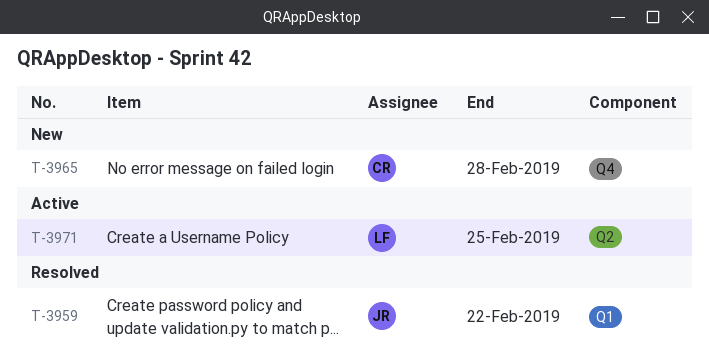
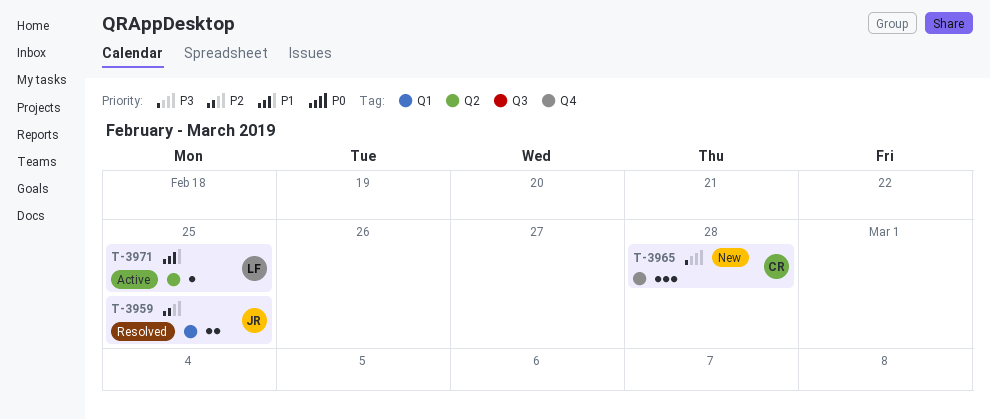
T-3959, due: Feb 22 -> Feb 25

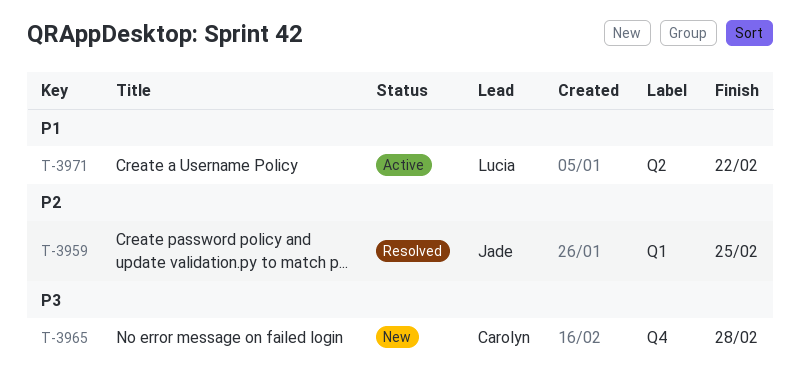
T-3971, due: Feb 25 -> Feb 22

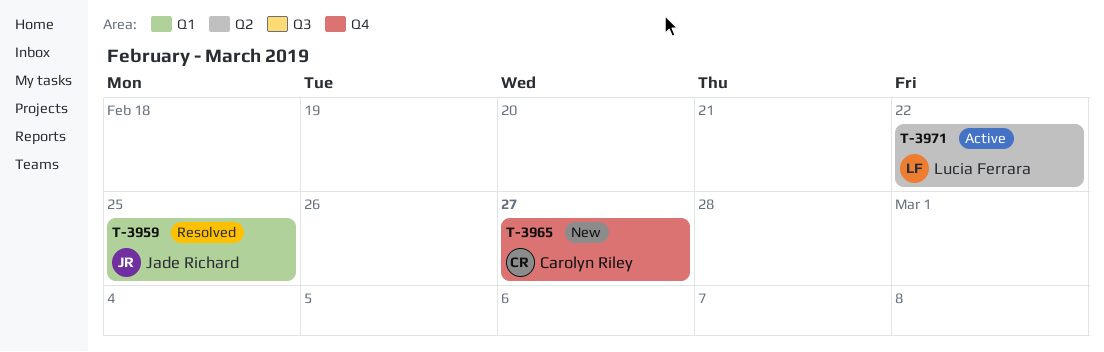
T-3965, due: Feb 28 -> Feb 27

